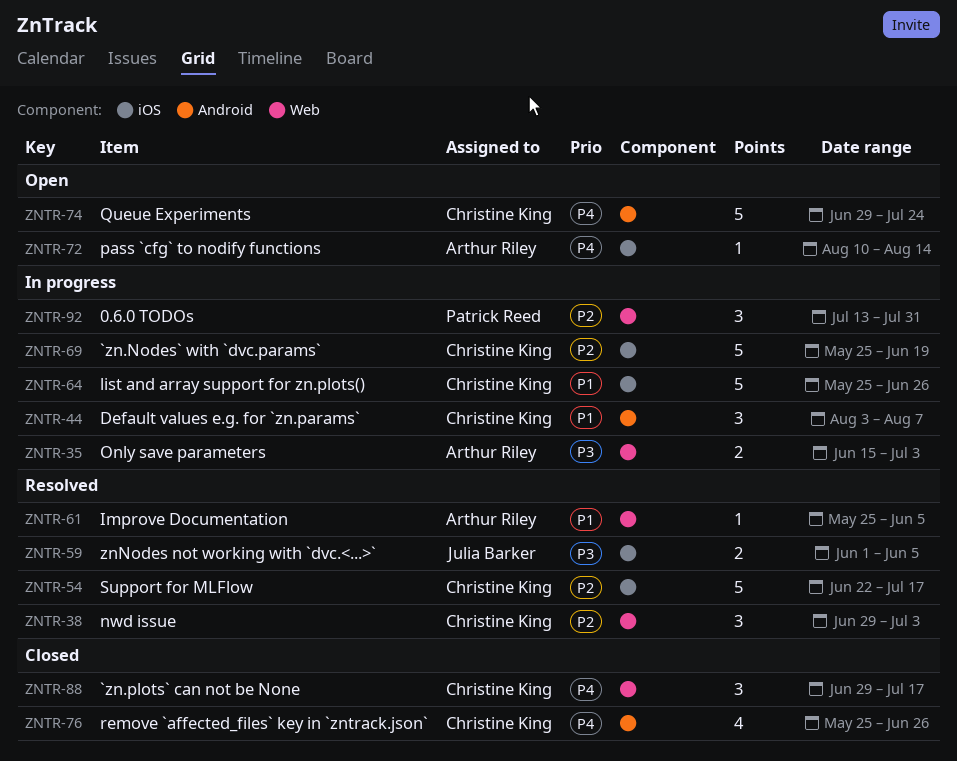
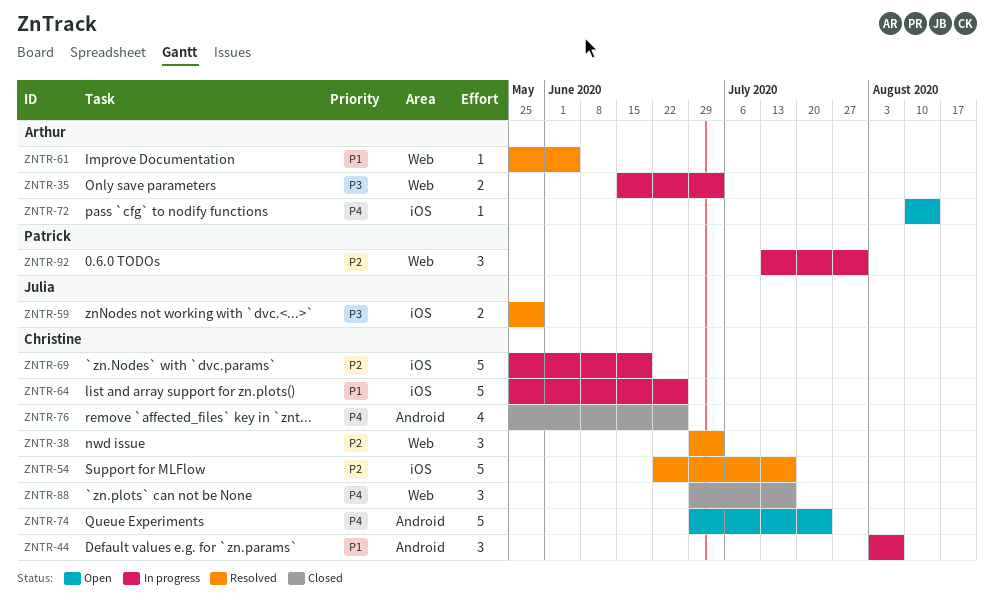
ZNTR-59, start: Jun 1 -> May 25
ZNTR-59, due: Jun 5 -> May 29

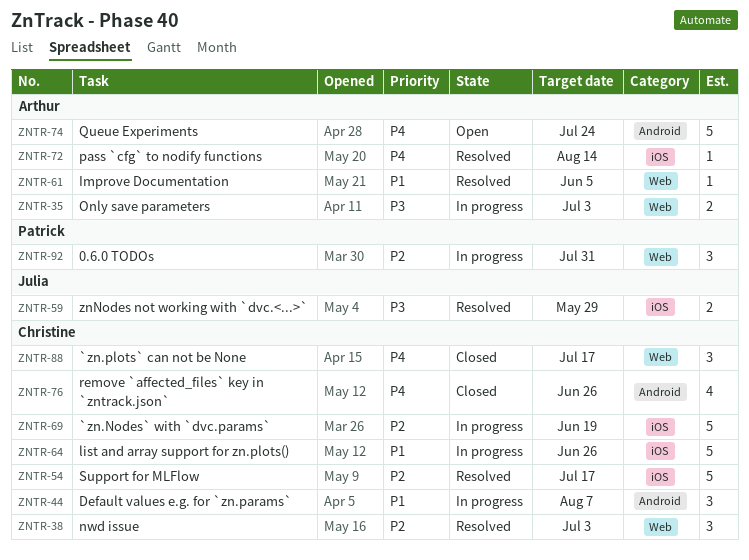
ZNTR-72, status: Open -> Resolved
ZNTR-74, owner: Christine -> Arthur

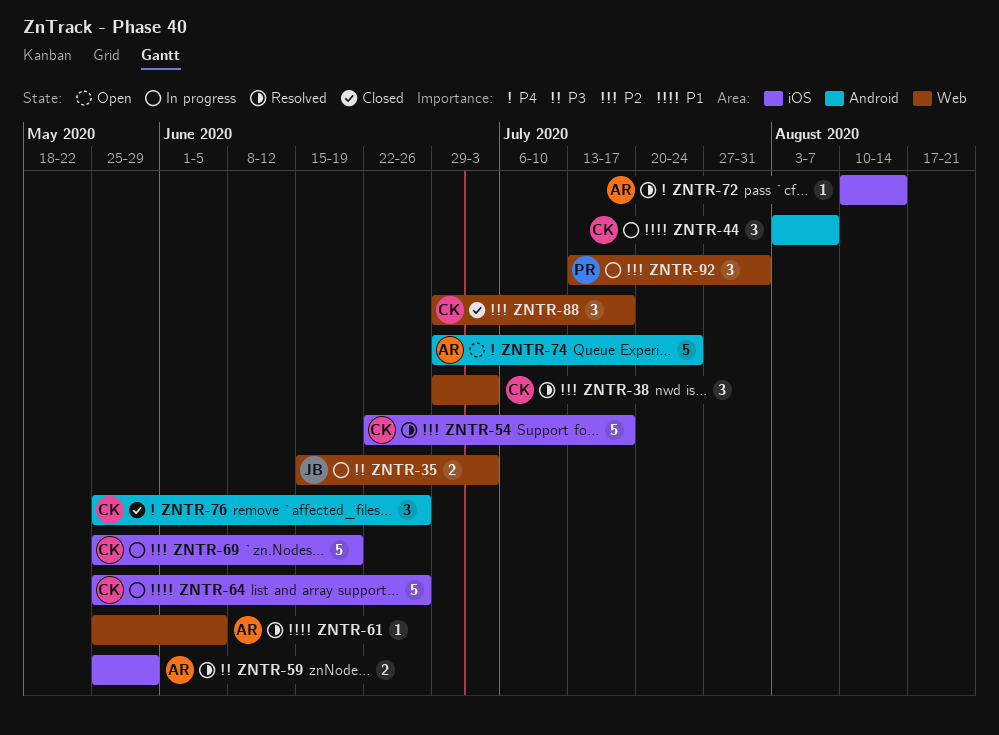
ZNTR-35, owner: Arthur -> Julia
ZNTR-59, owner: Julia -> Arthur
ZNTR-76, estimate: 4 -> 3
ZNTR-88, priority: P4 -> P2

